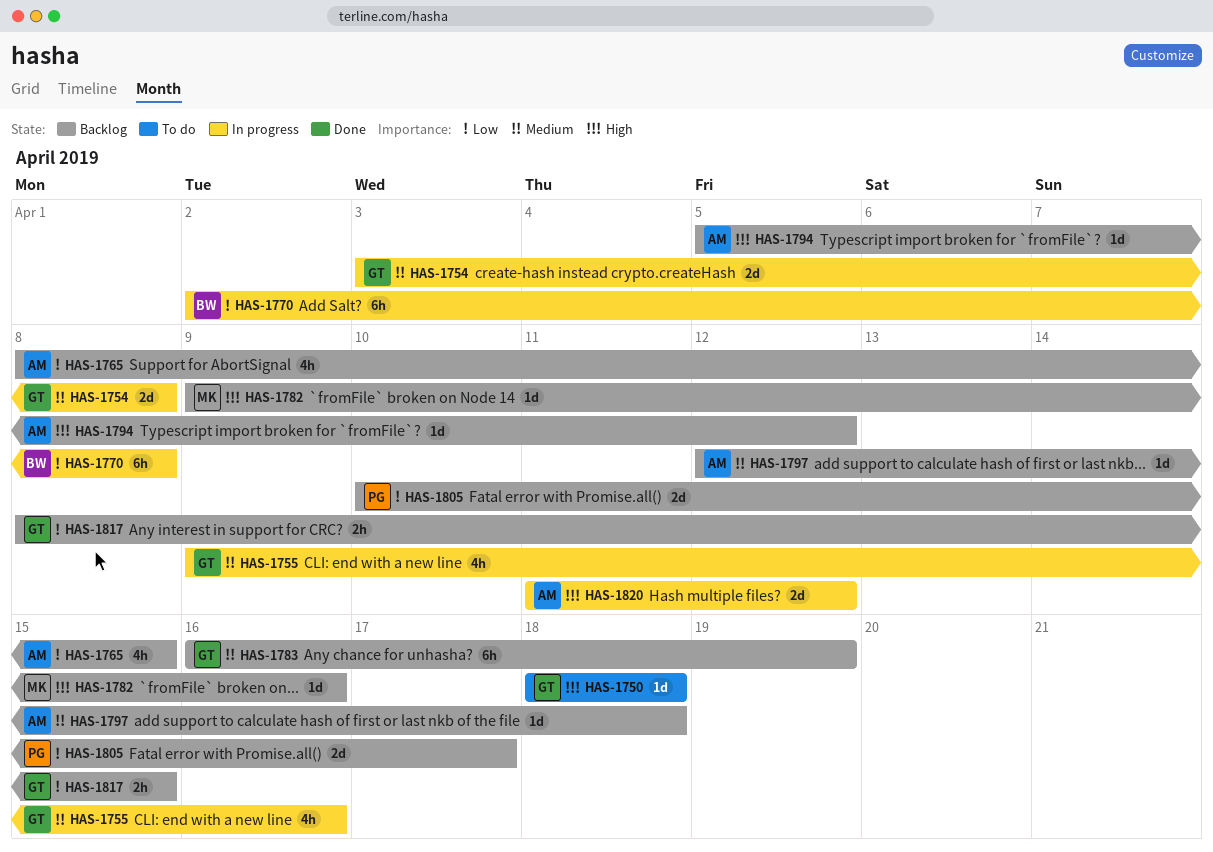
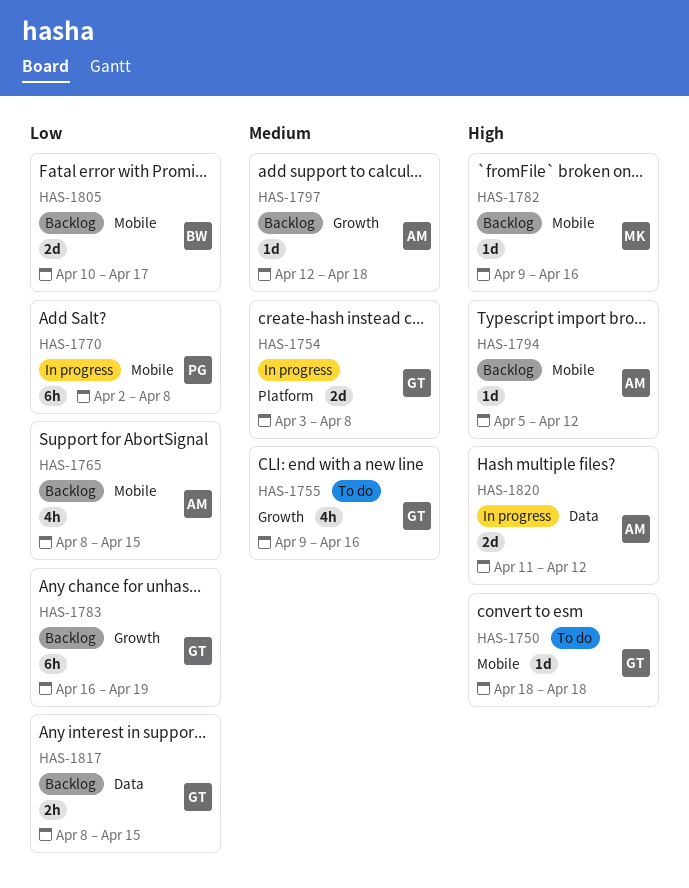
HAS-1755, status: In progress -> To do
HAS-1770, owner: BW -> PG
HAS-1783, priority: Medium -> Low
HAS-1805, owner: PG -> BW

